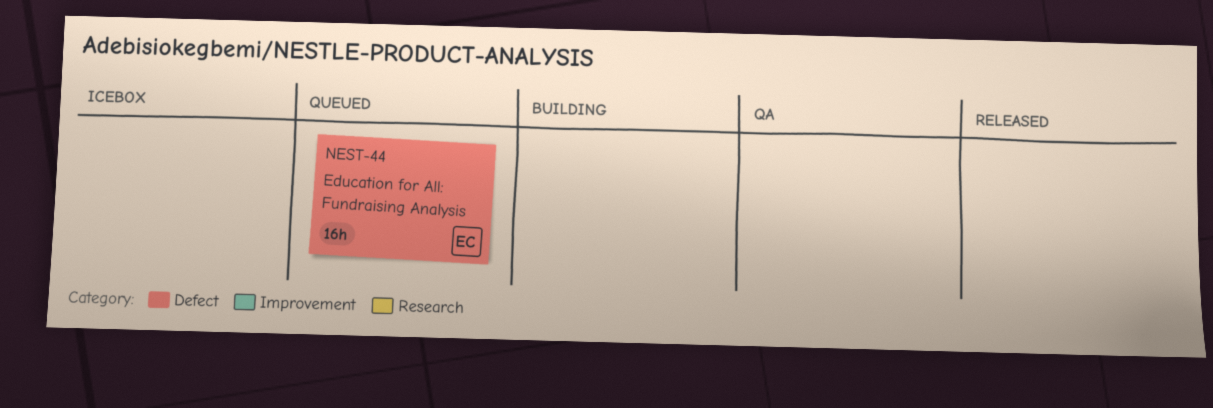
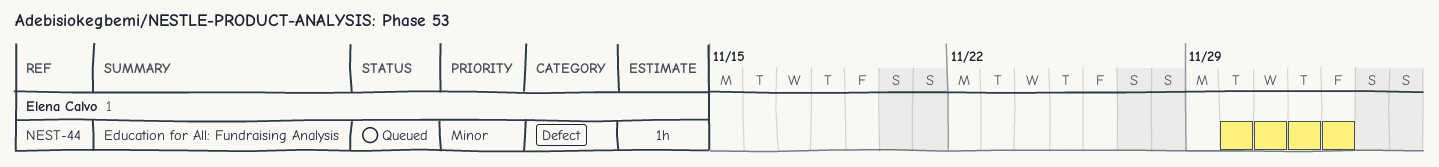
NEST-44, estimate: 16h -> 1h

